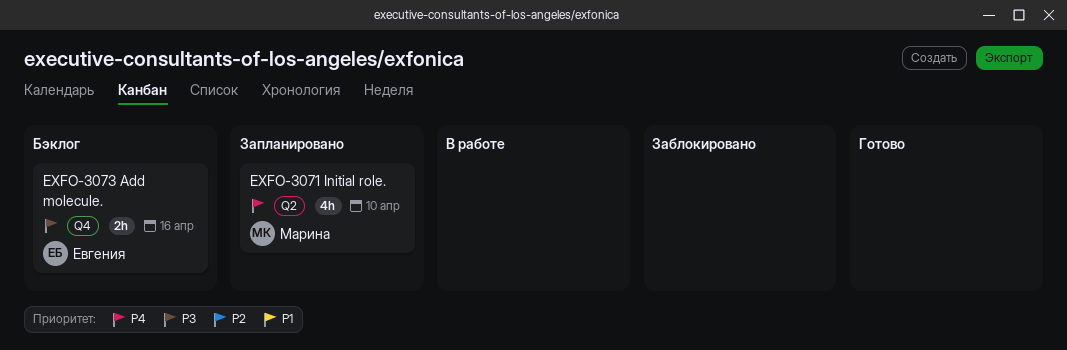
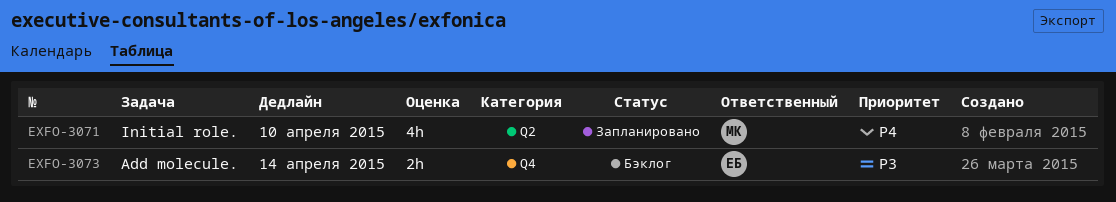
EXFO-3073, due: Apr 16 -> Apr 14

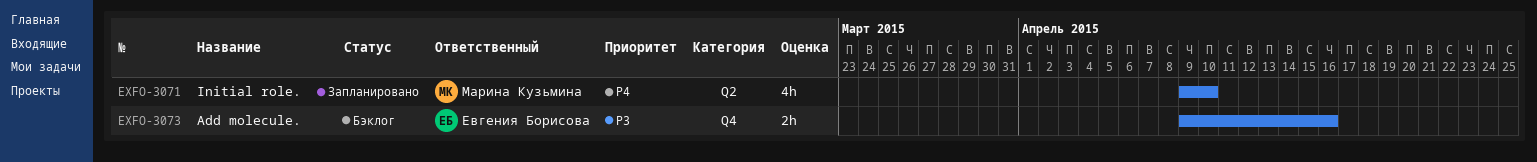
EXFO-3073, due: Apr 14 -> Apr 16

